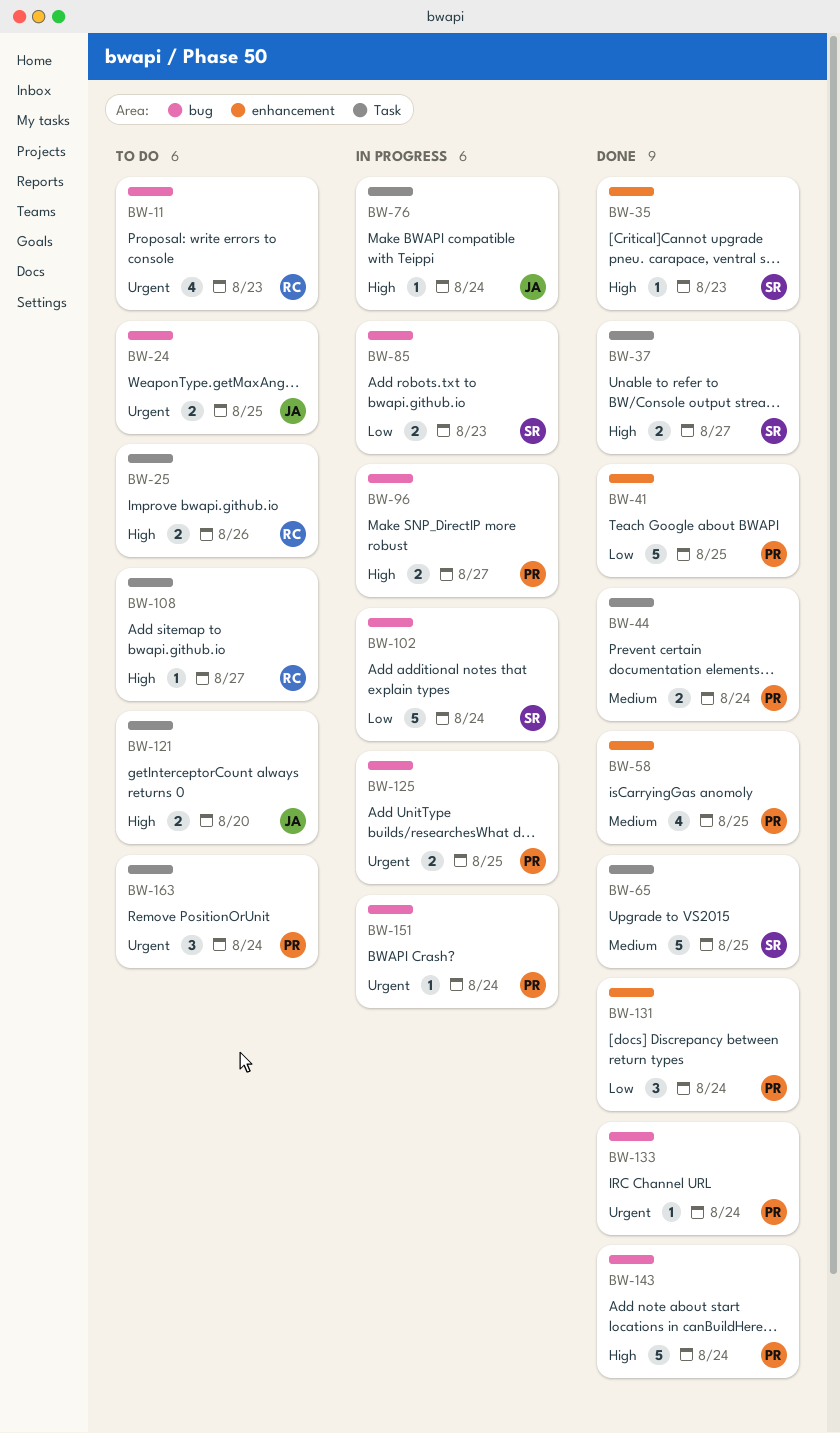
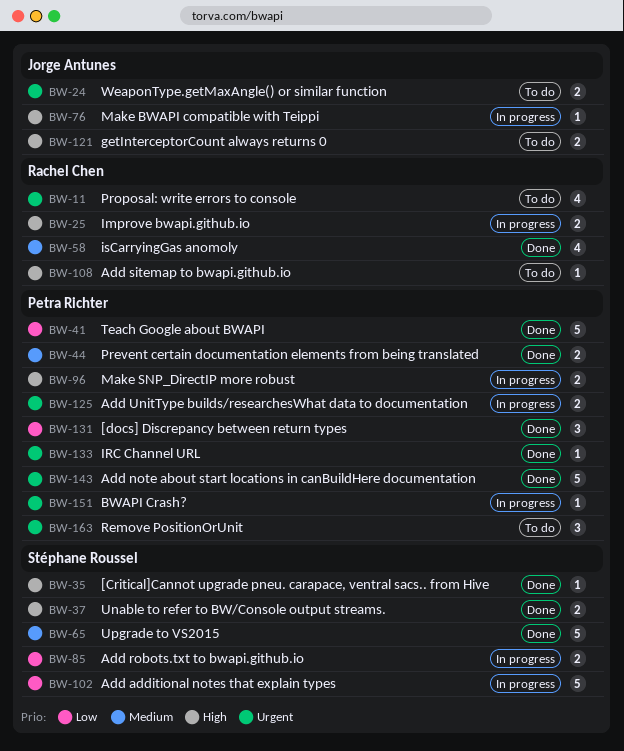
BW-25, status: To do -> In progress
BW-58, owner: Petra Richter -> Rachel Chen
BW-143, priority: High -> Urgent

